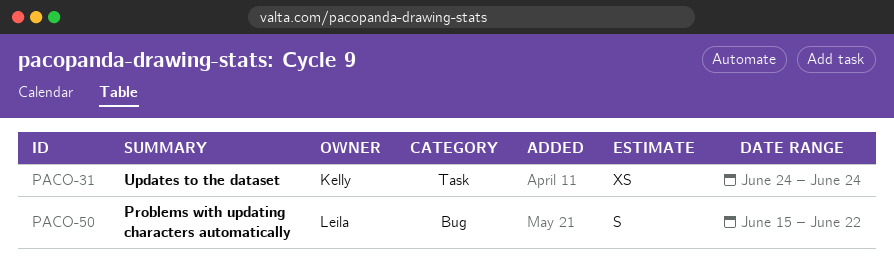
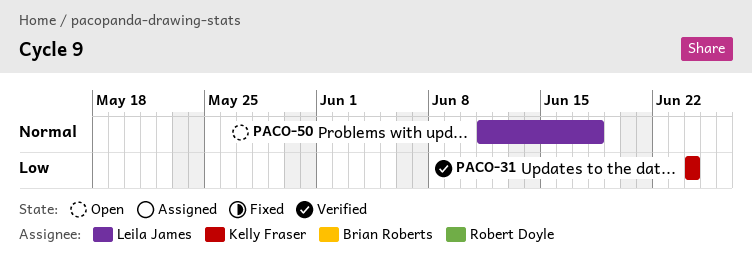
PACO-50, start: Jun 15 -> Jun 11
PACO-50, due: Jun 22 -> Jun 18

